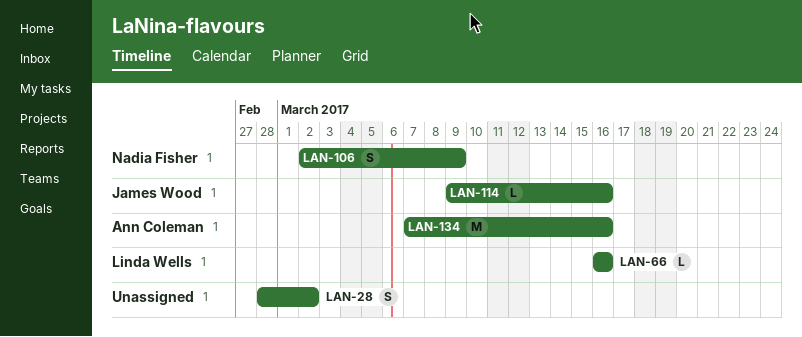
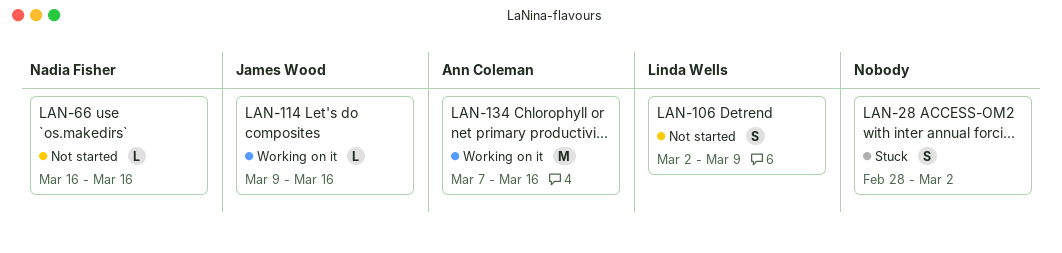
LAN-66, owner: Linda Wells -> Nadia Fisher
LAN-106, owner: Nadia Fisher -> Linda Wells

